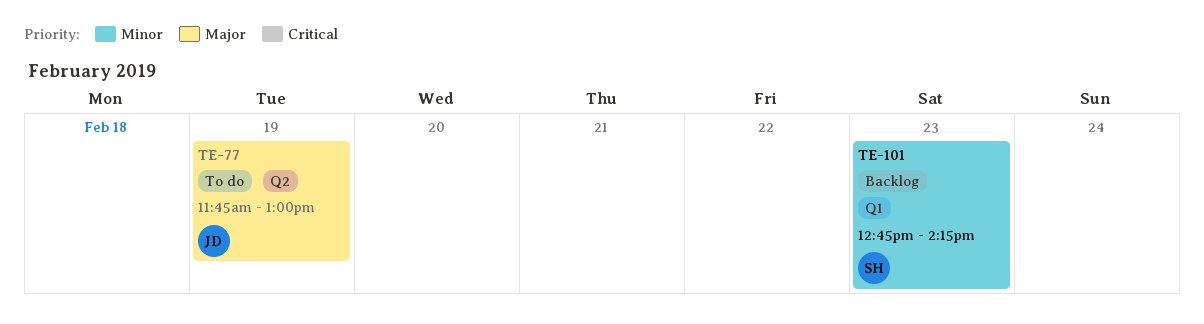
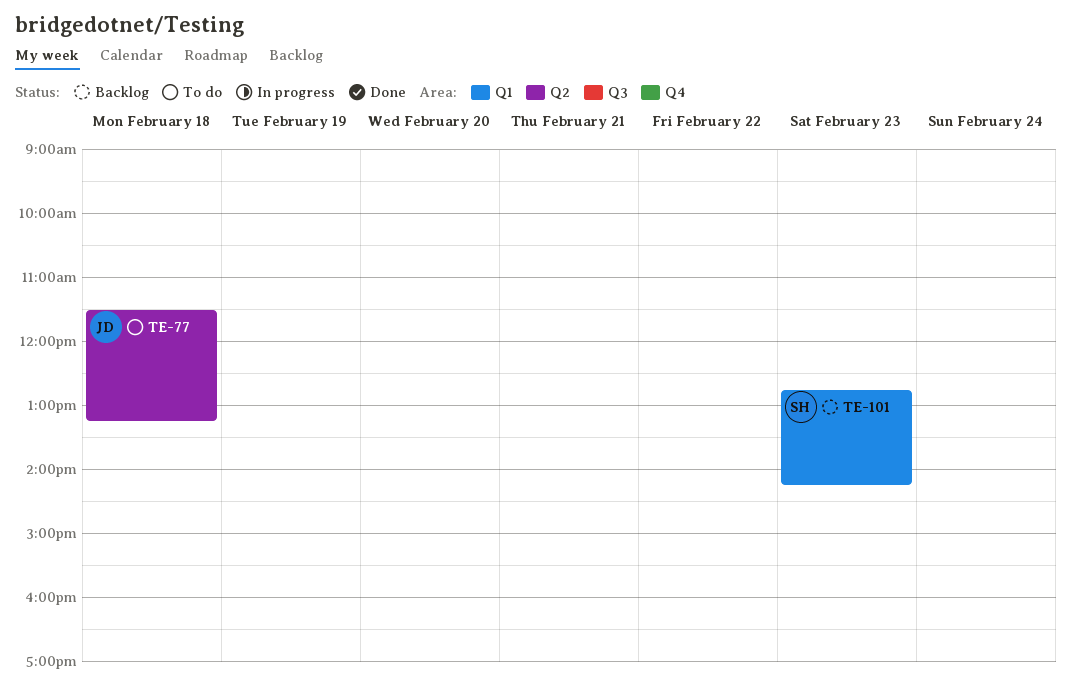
TE-77, day: Feb 19 -> Feb 18
TE-77, begins: 11:45 -> 11:30
TE-77, ends: 13:00 -> 13:15

